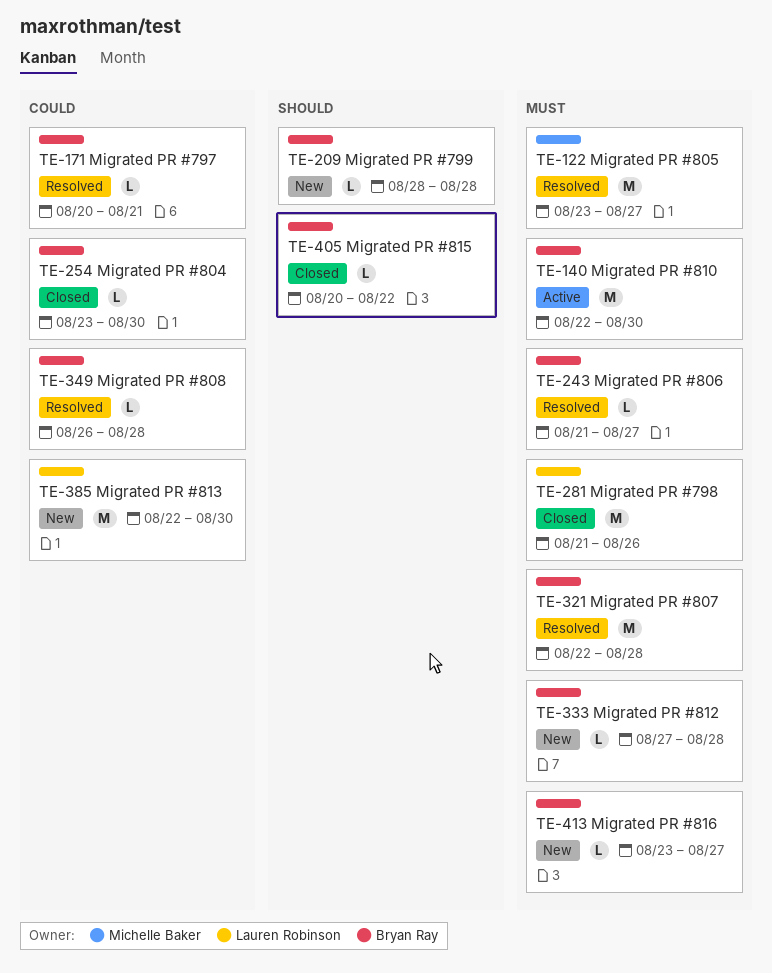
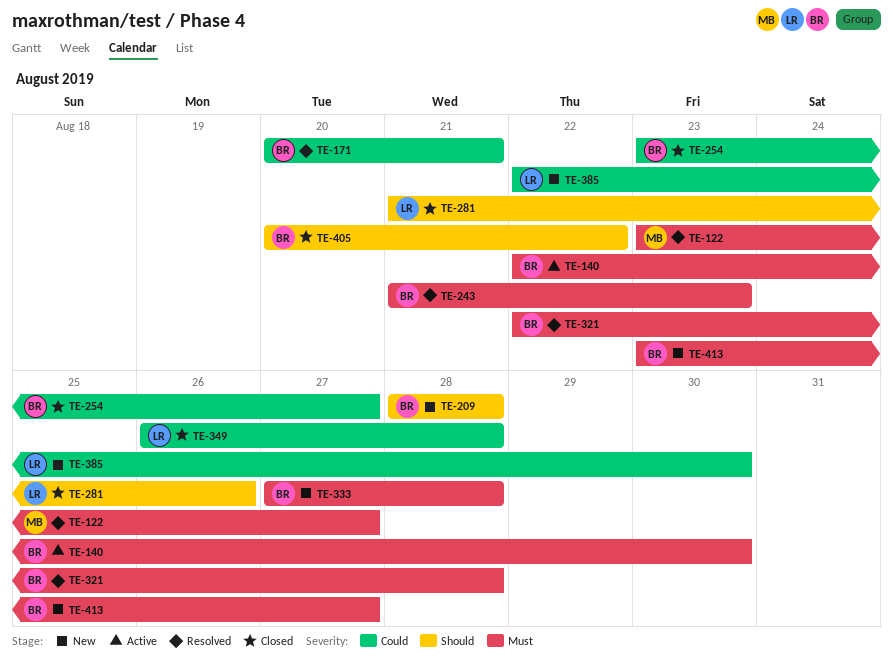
TE-243, due: Aug 27 -> Aug 23
TE-254, due: Aug 30 -> Aug 27
TE-281, priority: Must -> Should
TE-349, status: Resolved -> Closed
TE-349, owner: Bryan Ray -> Lauren Robinson

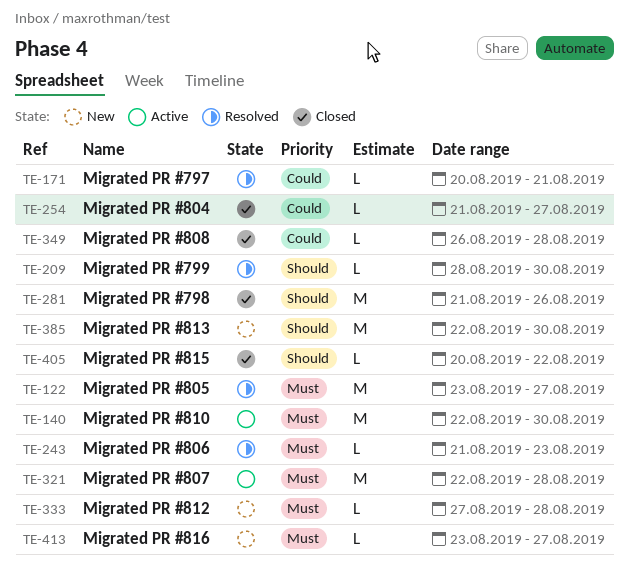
TE-209, status: New -> Resolved
TE-209, due: Aug 28 -> Aug 30
TE-254, start: Aug 23 -> Aug 21
TE-321, status: Resolved -> Active
TE-385, priority: Could -> Should

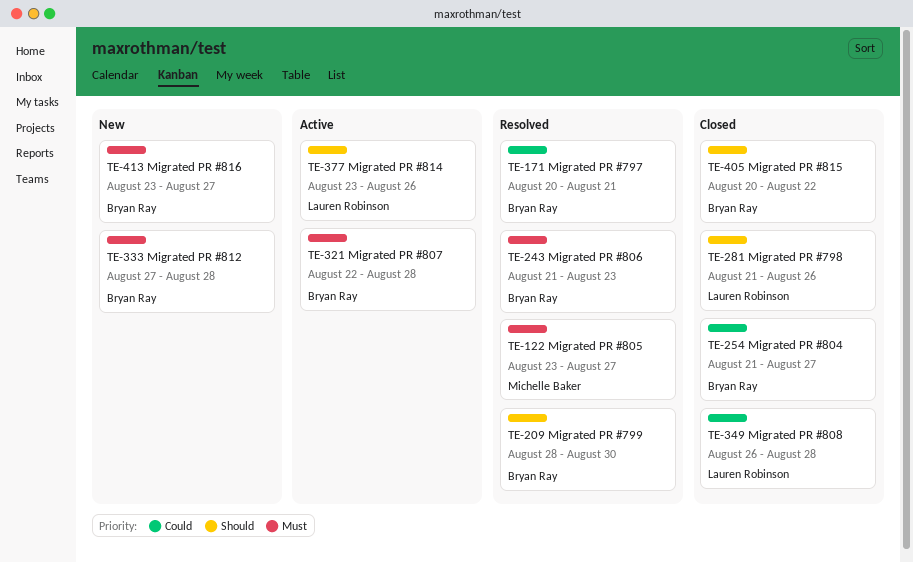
TE-140: present -> none
TE-377: none -> present
TE-385: present -> none

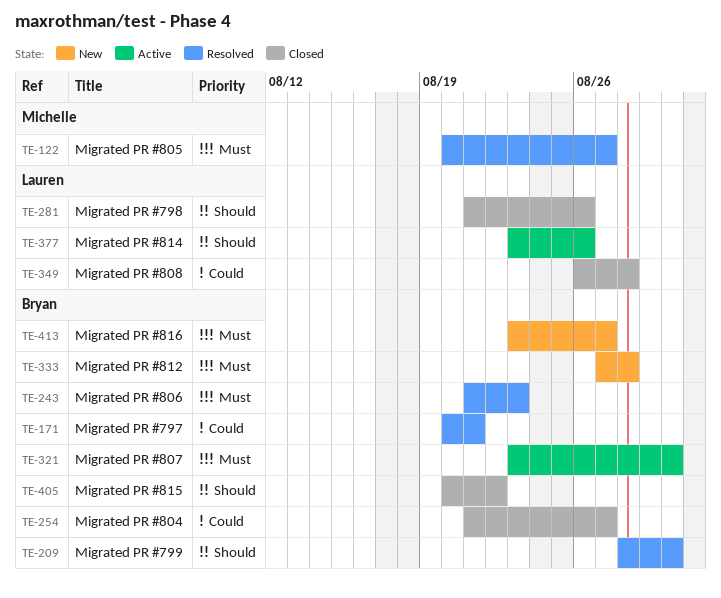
TE-122, start: Aug 23 -> Aug 20
TE-321, start: Aug 22 -> Aug 23
TE-321, due: Aug 28 -> Aug 30

